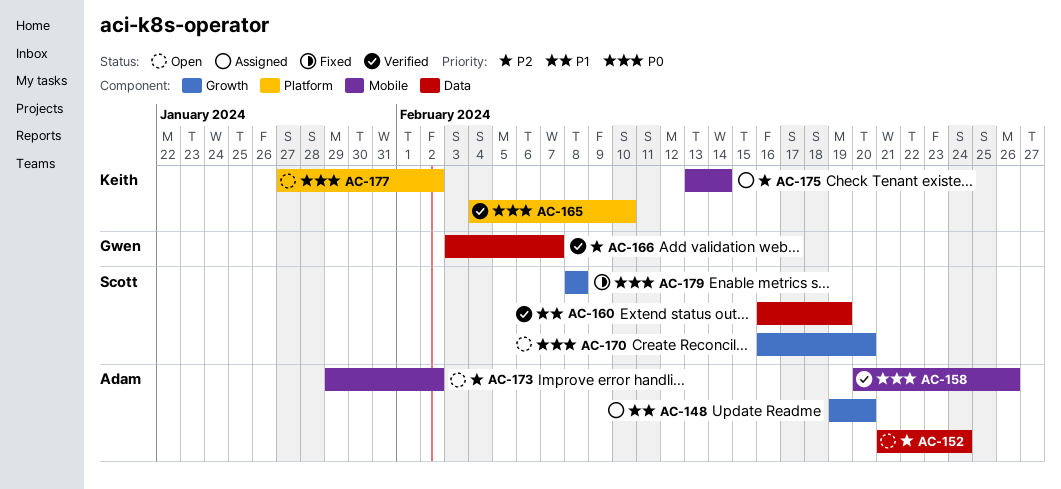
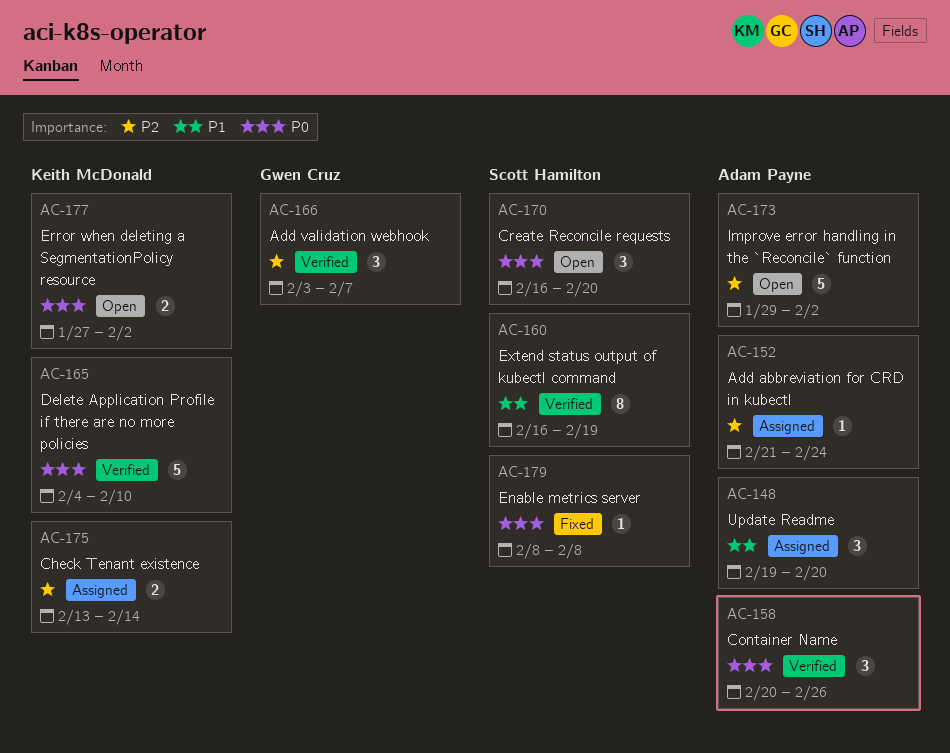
AC-152, status: Open -> Assigned

